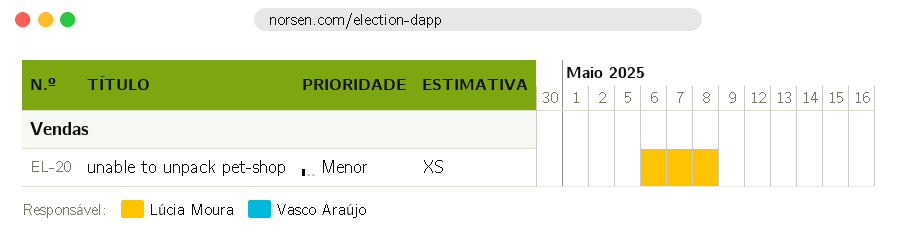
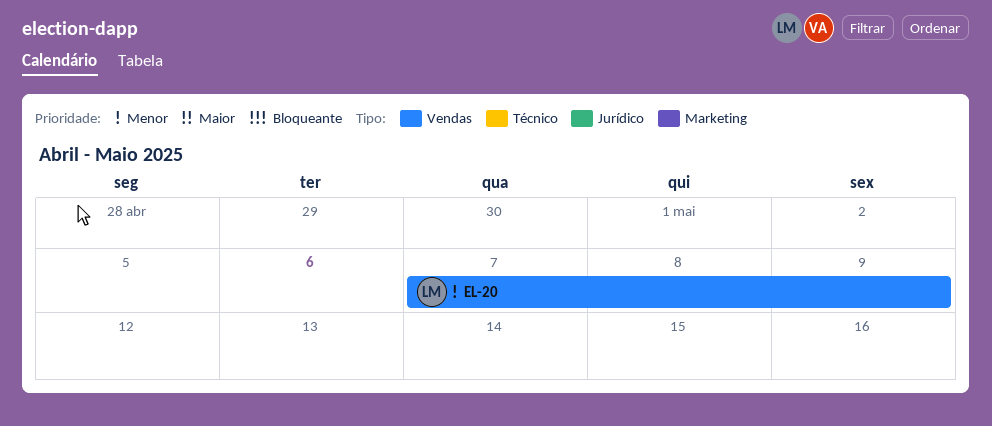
EL-20, start: May 6 -> May 7
EL-20, due: May 8 -> May 9

